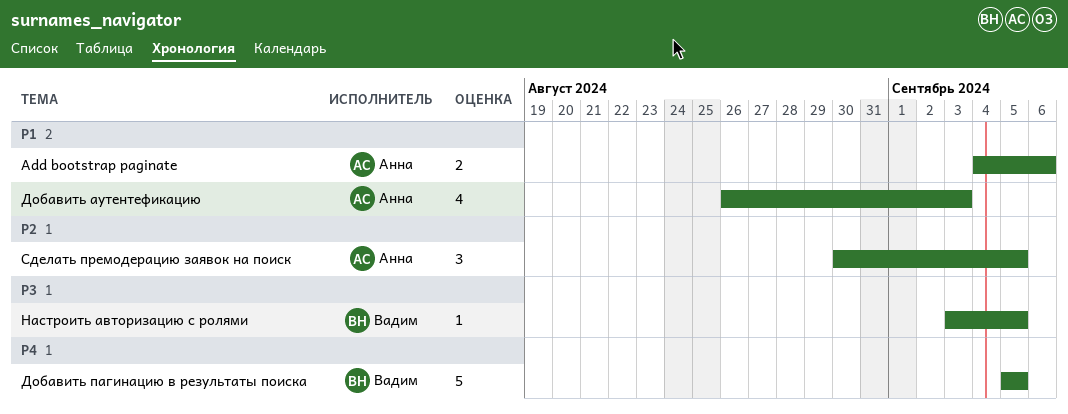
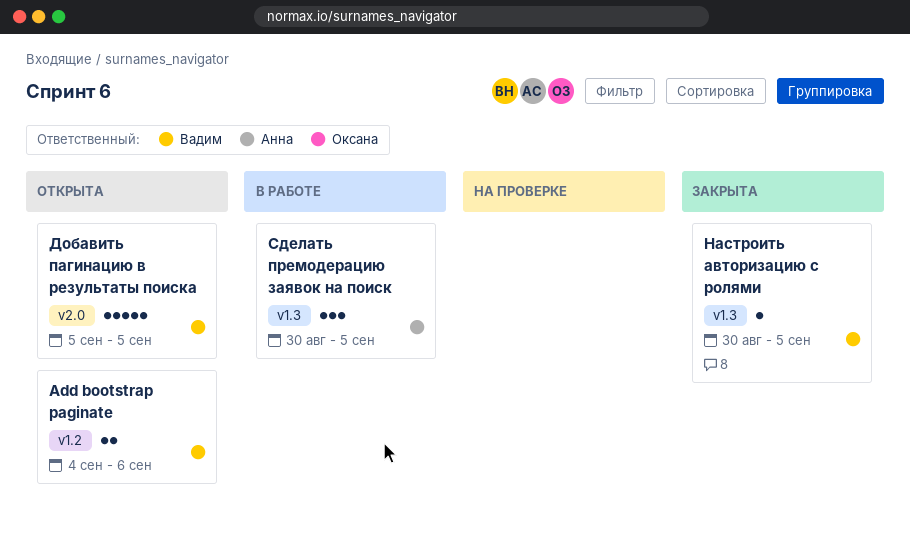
Add bootstrap paginate, owner: Анна -> Вадим
Добавить аутентефикацию: present -> none
Настроить авторизацию с ролями, start: Sep 3 -> Aug 30

